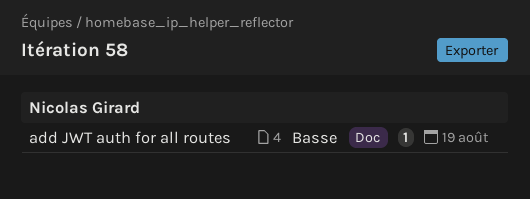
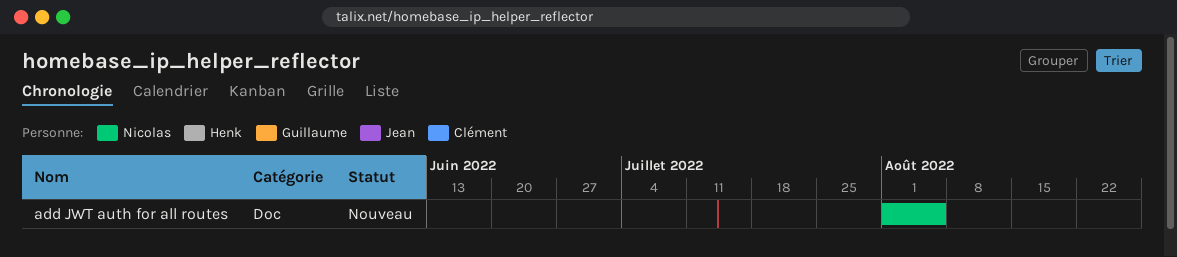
add JWT auth for all routes, due: Aug 19 -> Aug 5

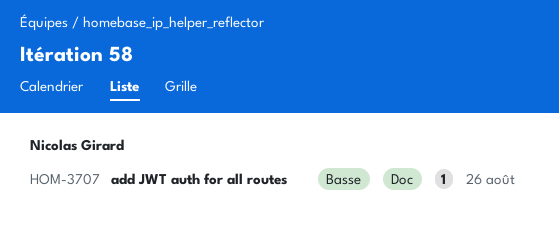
add JWT auth for all routes, due: Aug 5 -> Aug 26

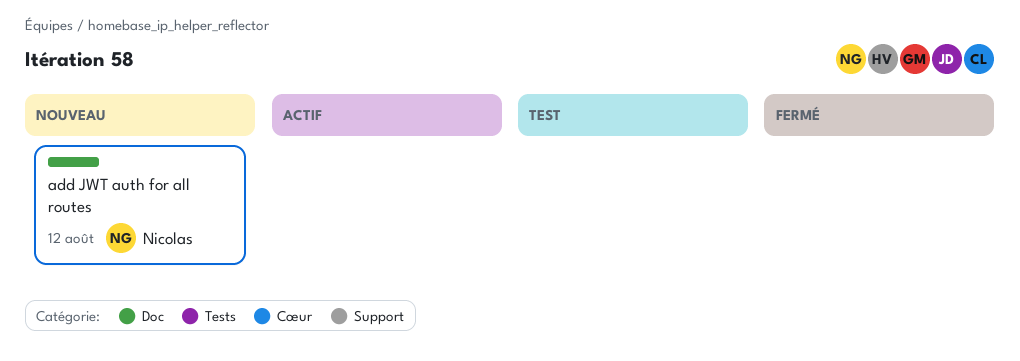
add JWT auth for all routes, due: Aug 26 -> Aug 12

